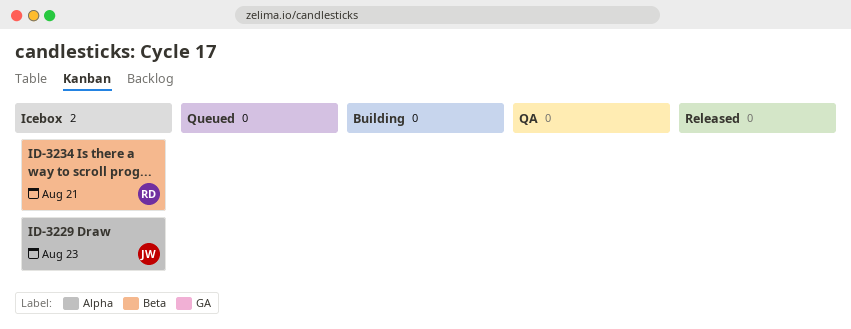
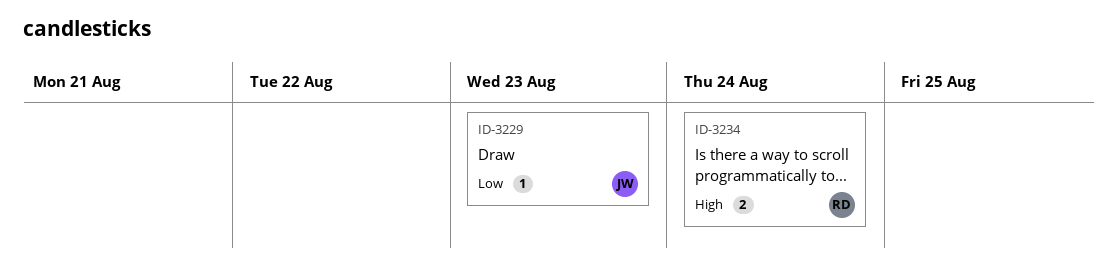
ID-3234, due: Aug 21 -> Aug 24

